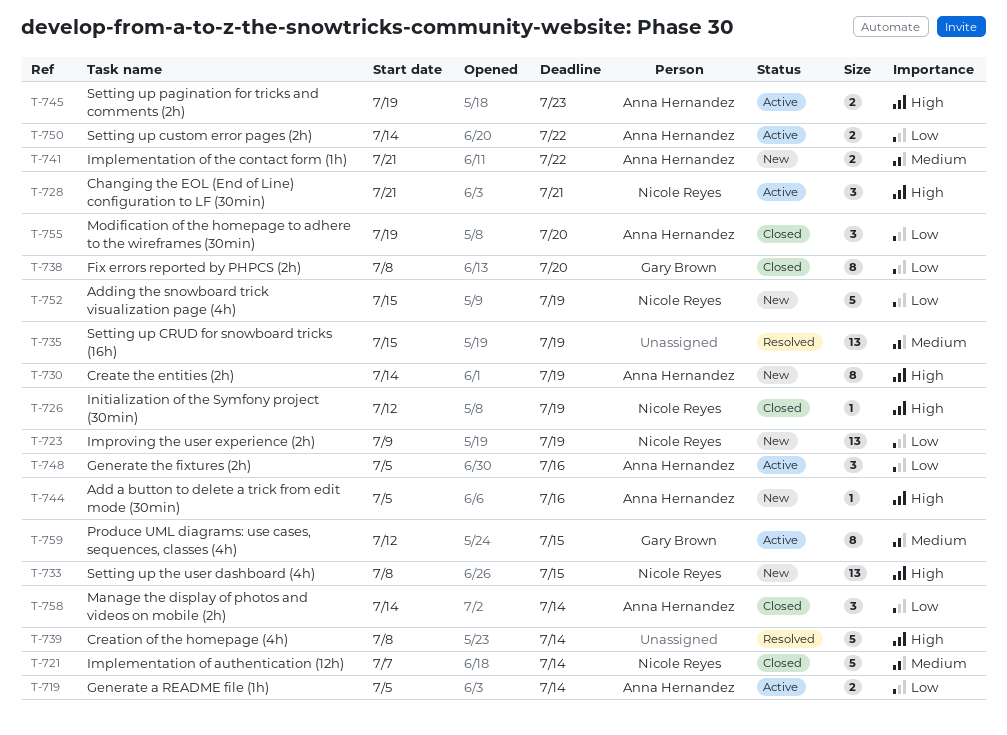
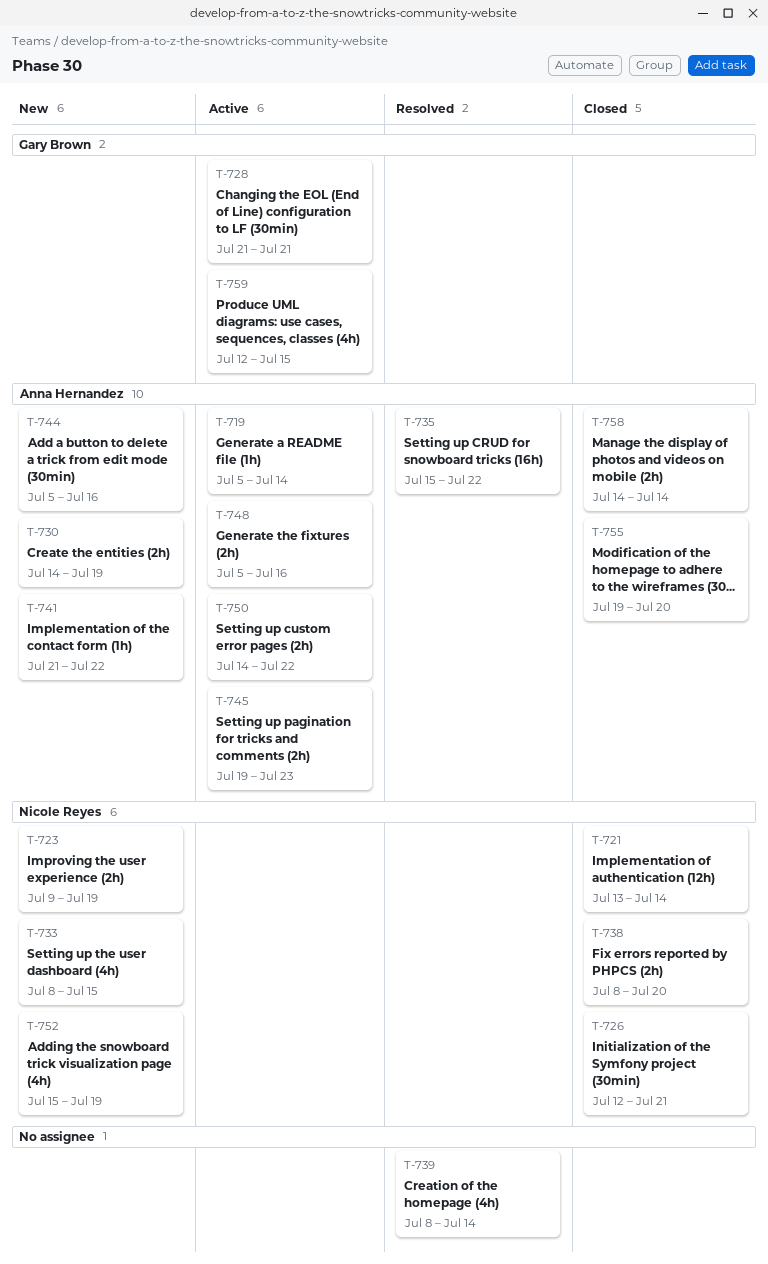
T-721, start: Jul 7 -> Jul 13
T-726, due: Jul 19 -> Jul 21
T-728, owner: Nicole Reyes -> Gary Brown
T-735, owner: none -> Anna Hernandez
T-735, due: Jul 19 -> Jul 22
T-738, owner: Gary Brown -> Nicole Reyes

